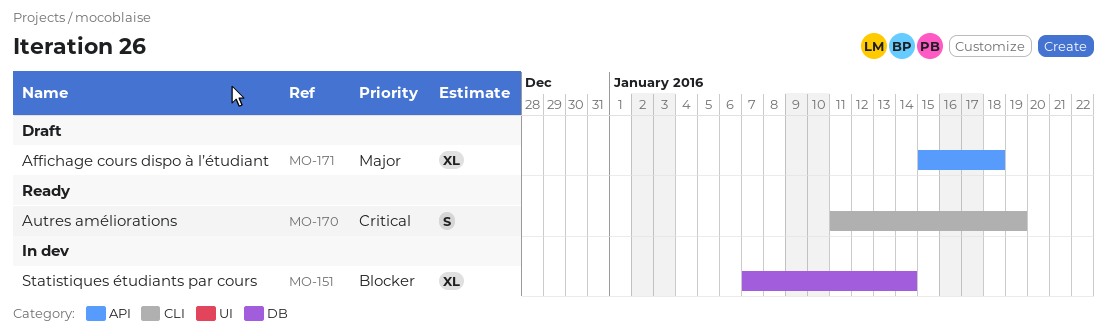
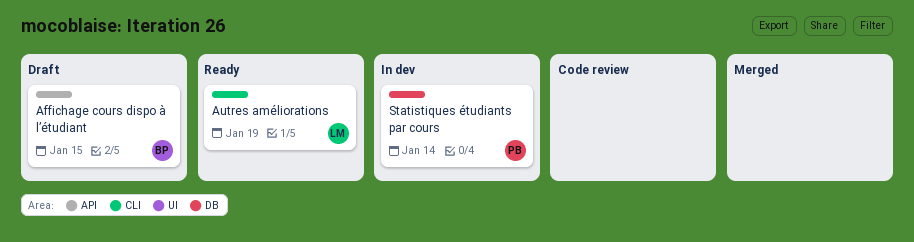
Affichage cours dispo à l’étudiant, due: Jan 18 -> Jan 15

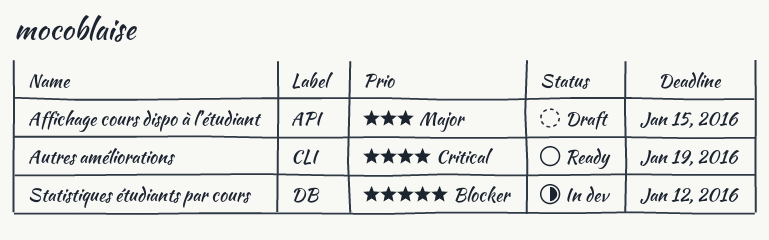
Statistiques étudiants par cours, due: Jan 14 -> Jan 12

